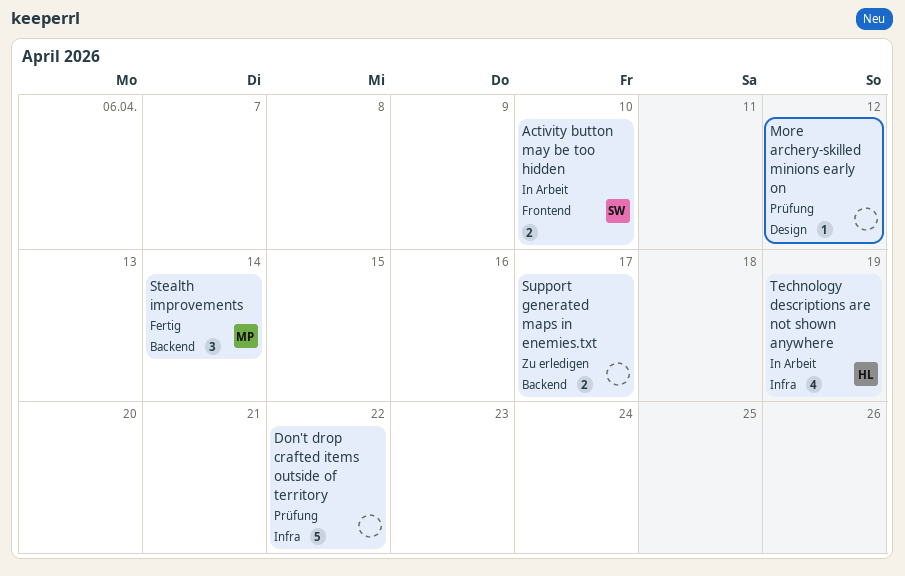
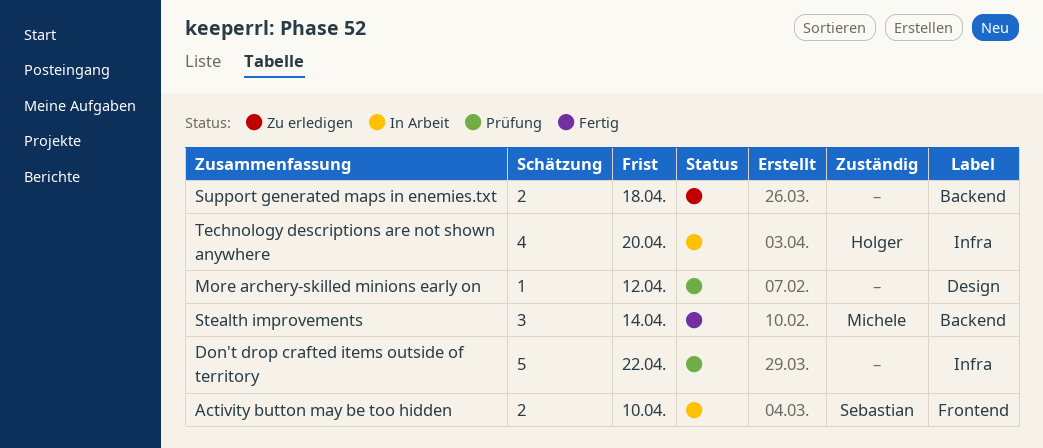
Support generated maps in enemies.txt, due: Apr 17 -> Apr 18
Technology descriptions are not shown anywhere, due: Apr 19 -> Apr 20

